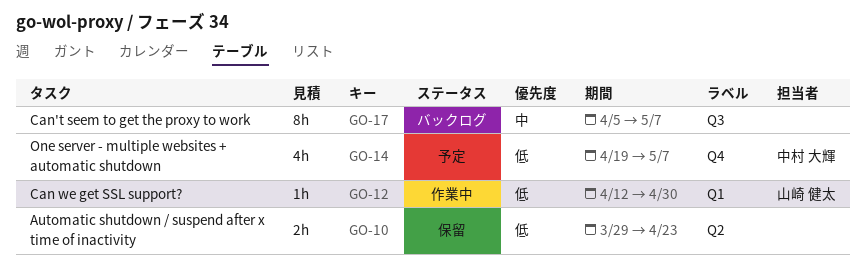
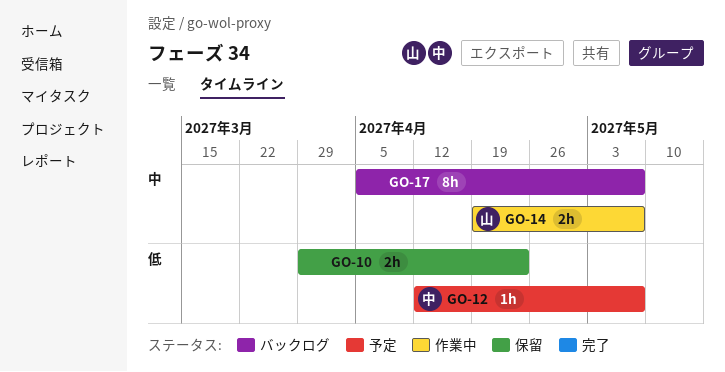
GO-12, status: 作業中 -> 予定
GO-12, owner: 山崎 健太 -> 中村 大輝
GO-12, due: Apr 30 -> May 7
GO-14, status: 予定 -> 作業中
GO-14, owner: 中村 大輝 -> 山崎 健太
GO-14, priority: 低 -> 中
GO-14, estimate: 4h -> 2h

